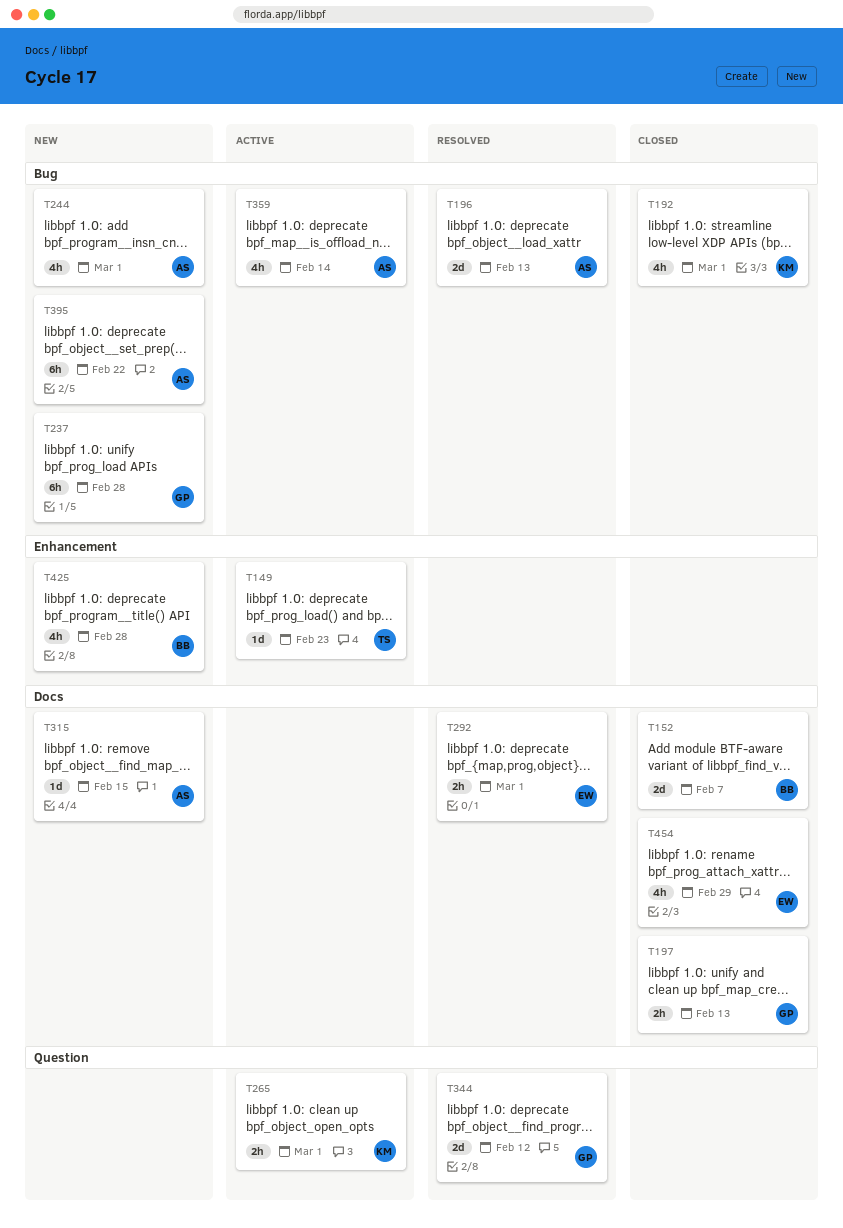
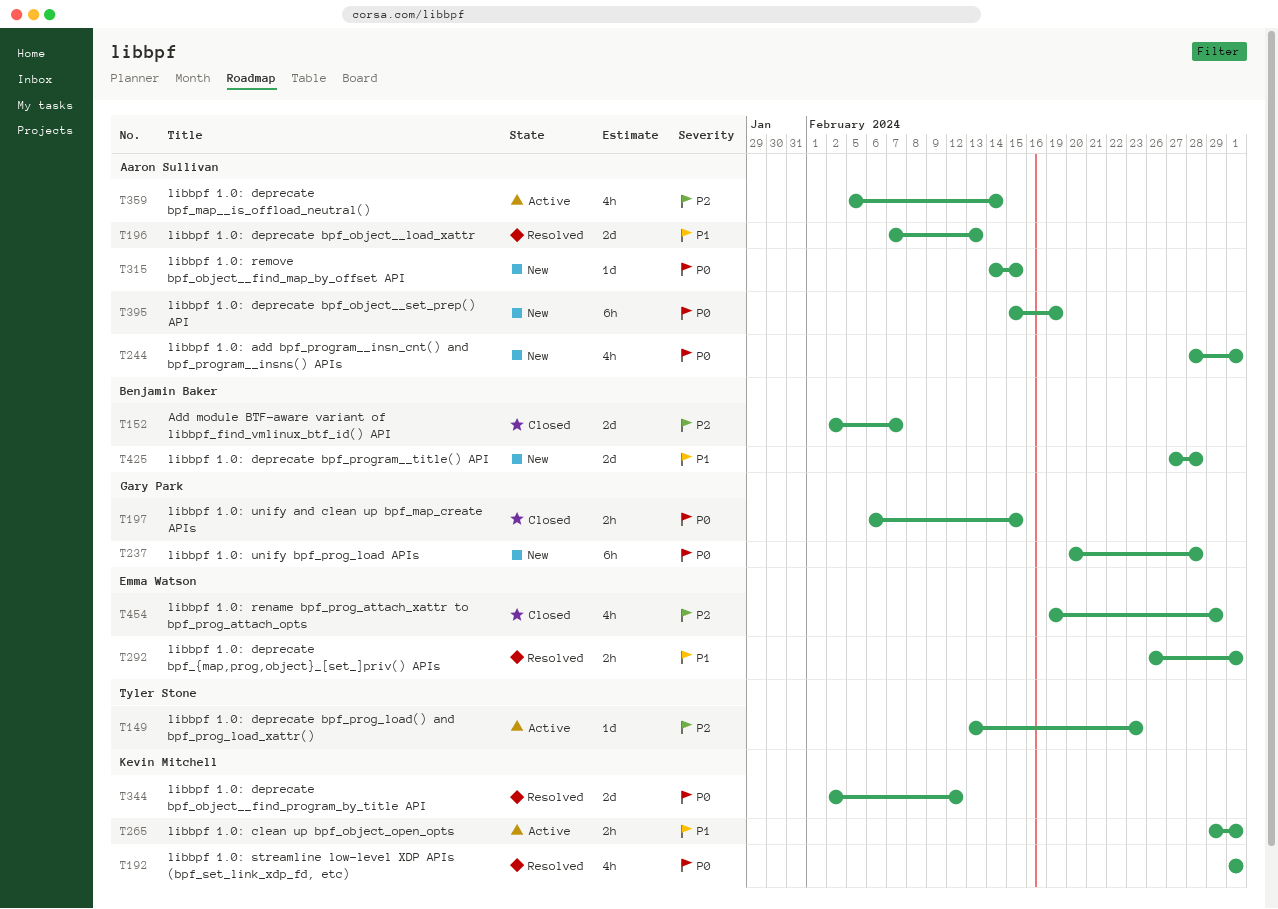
T192, status: Closed -> Resolved
T197, due: Feb 13 -> Feb 15
T344, owner: Gary Park -> Kevin Mitchell
T395, due: Feb 22 -> Feb 19
T425, estimate: 4h -> 2d

